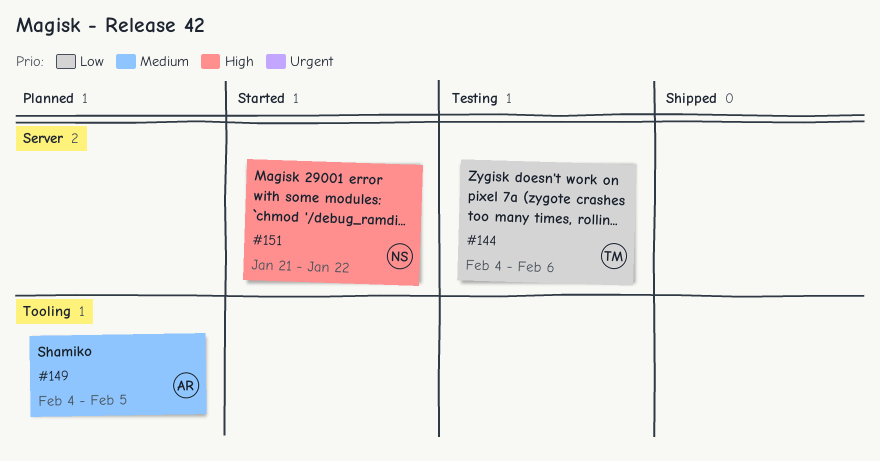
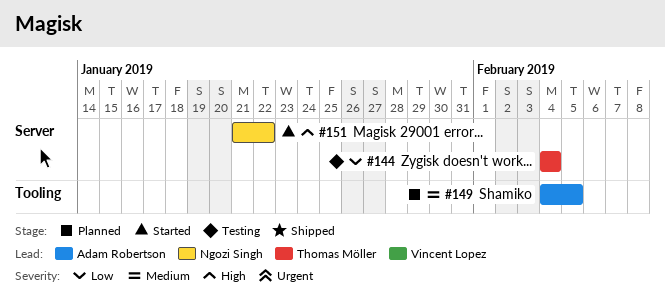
#144, due: Feb 6 -> Feb 4

